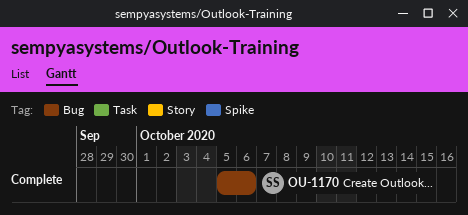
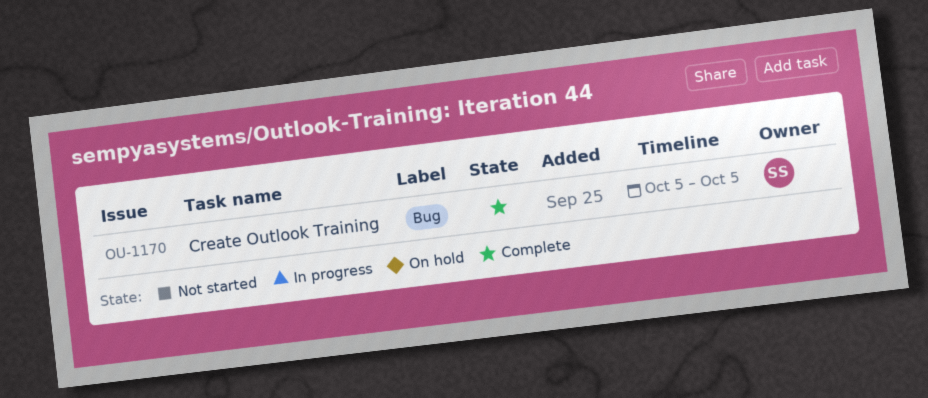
OU-1170, due: Oct 6 -> Oct 5

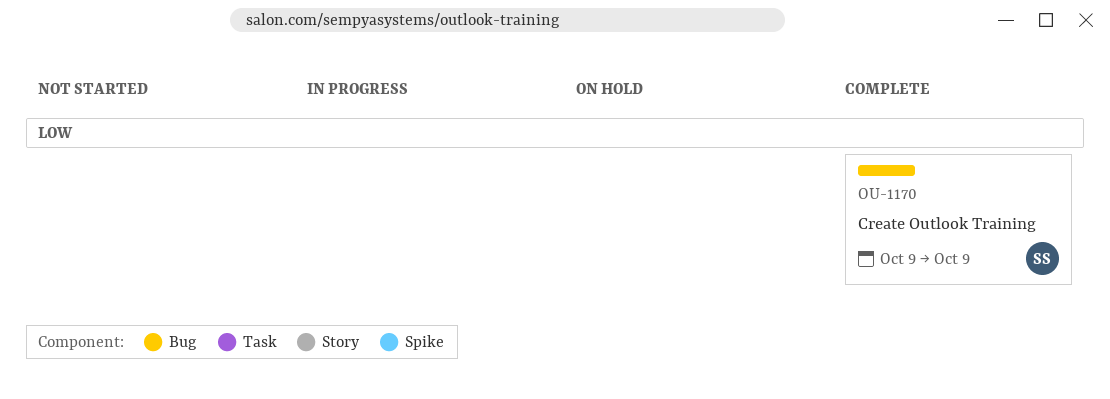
OU-1170, start: Oct 5 -> Oct 9
OU-1170, due: Oct 5 -> Oct 9

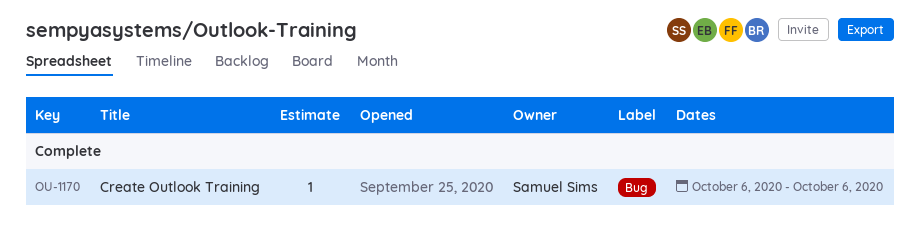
OU-1170, start: Oct 9 -> Oct 6
OU-1170, due: Oct 9 -> Oct 6

